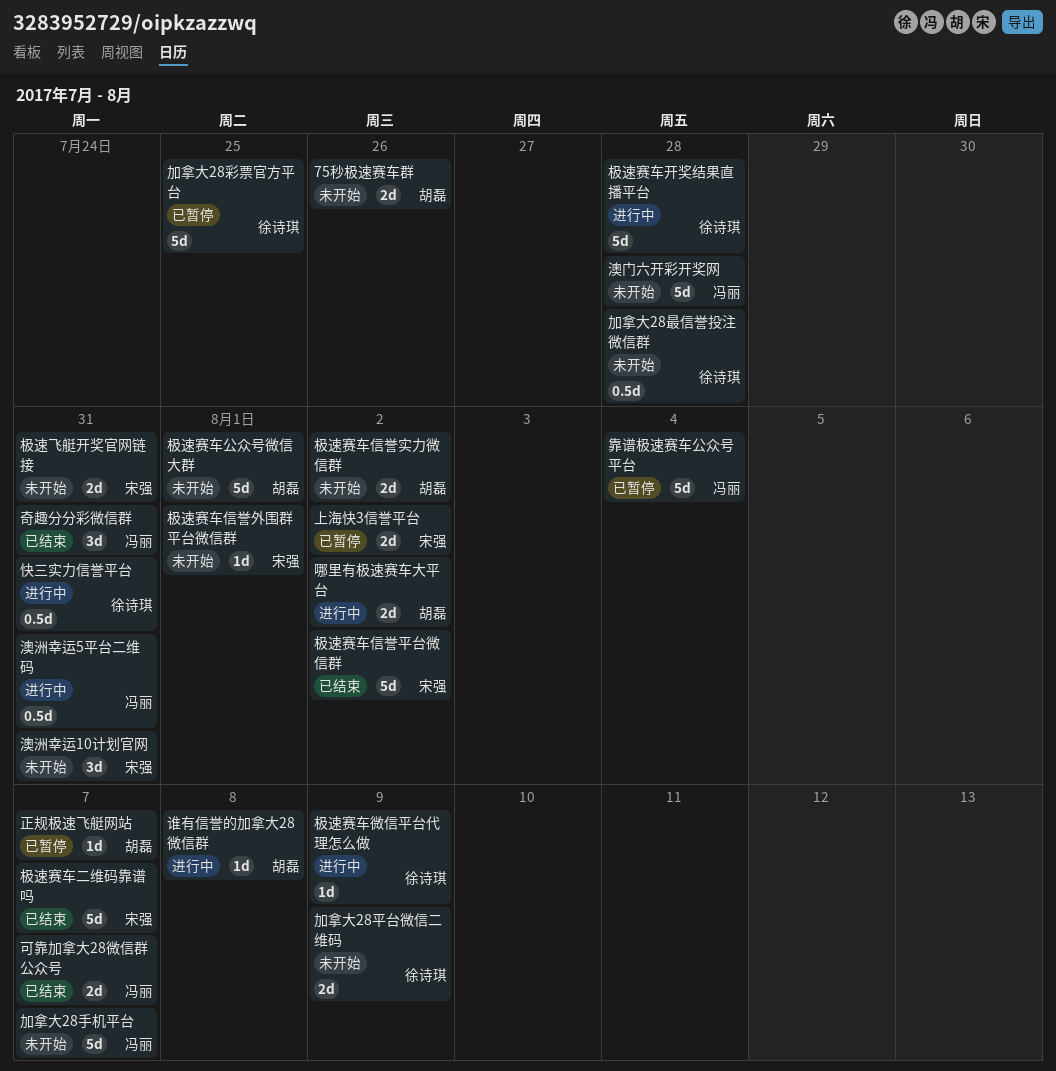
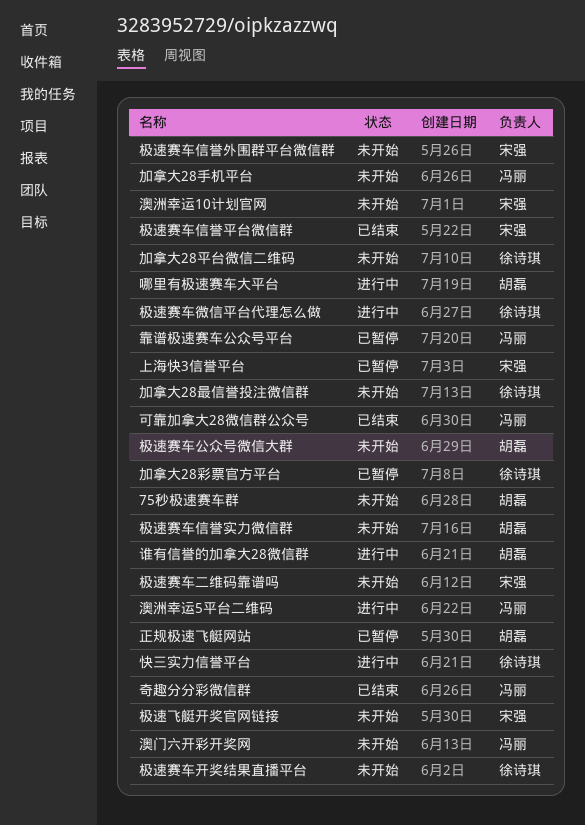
极速赛车二维码靠谱吗, status: 已结束 -> 未开始
极速赛车开奖结果直播平台, status: 进行中 -> 未开始

